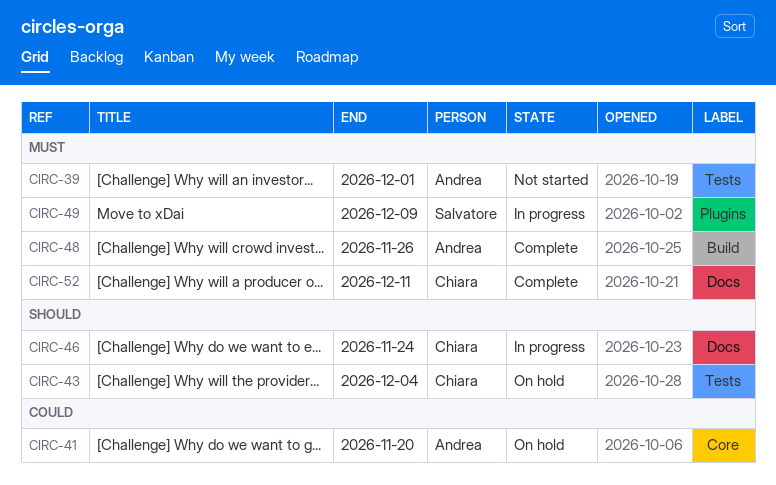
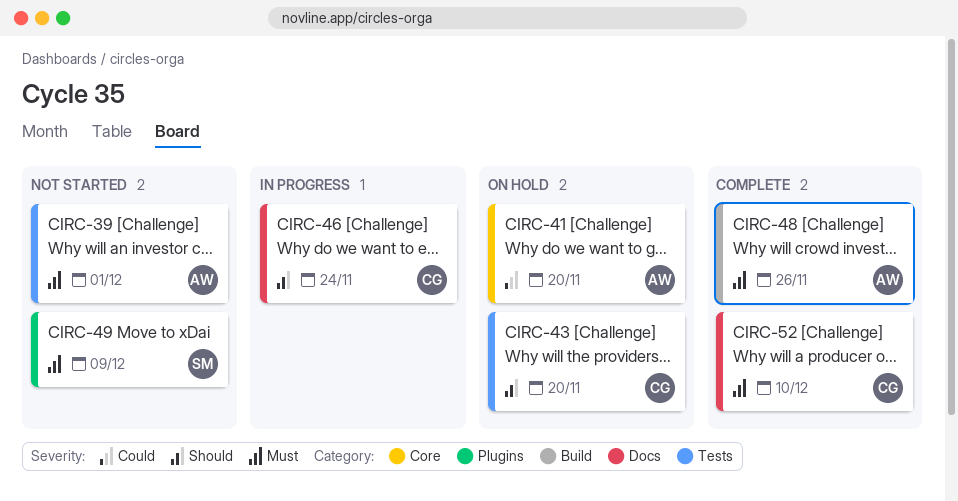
CIRC-43, due: Dec 4 -> Nov 20
CIRC-49, status: In progress -> Not started
CIRC-52, due: Dec 11 -> Dec 10

